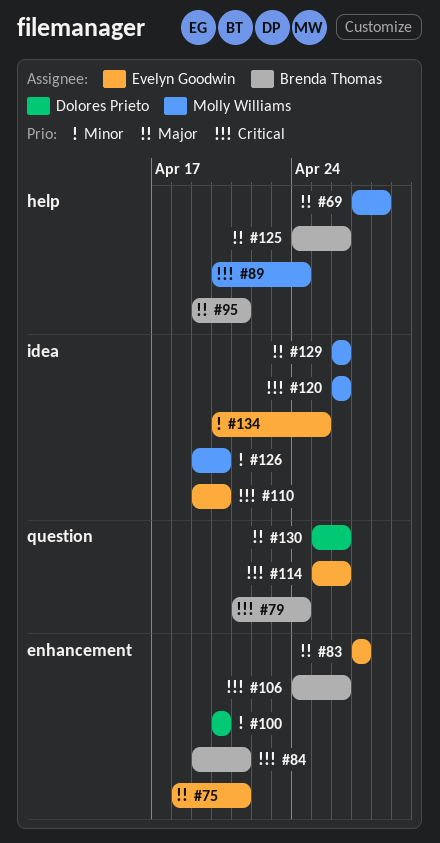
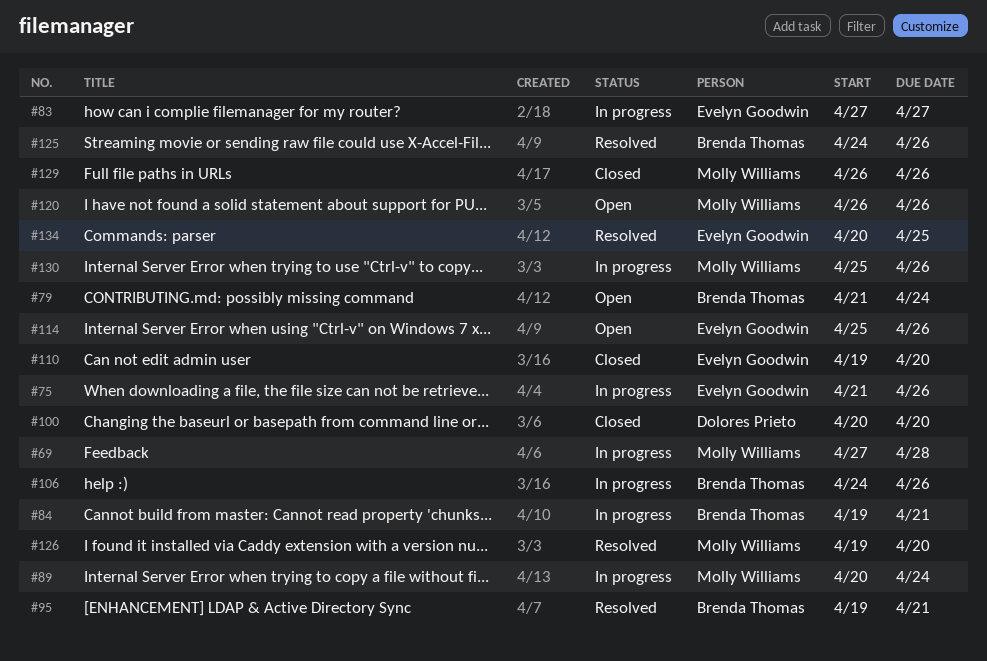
#75, start: Apr 18 -> Apr 21
#75, due: Apr 21 -> Apr 26
#130, owner: Dolores Prieto -> Molly Williams

